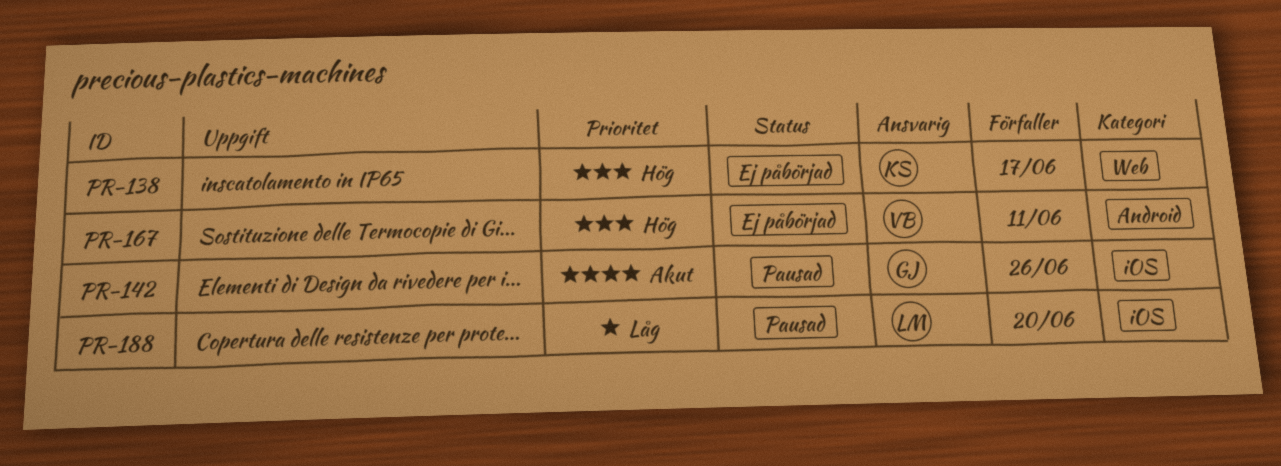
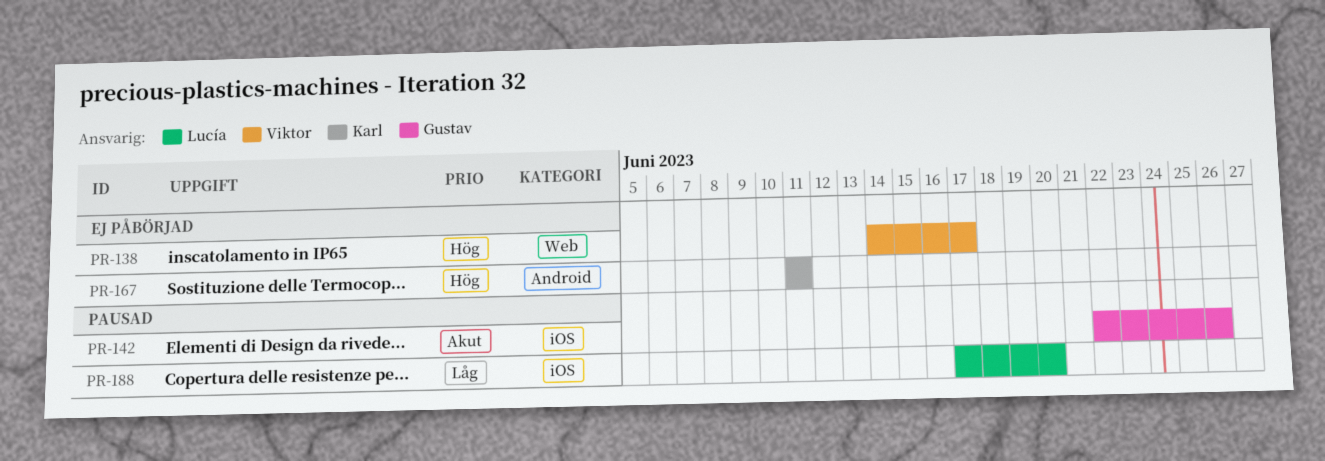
PR-138, owner: Karl -> Viktor
PR-167, owner: Viktor -> Karl

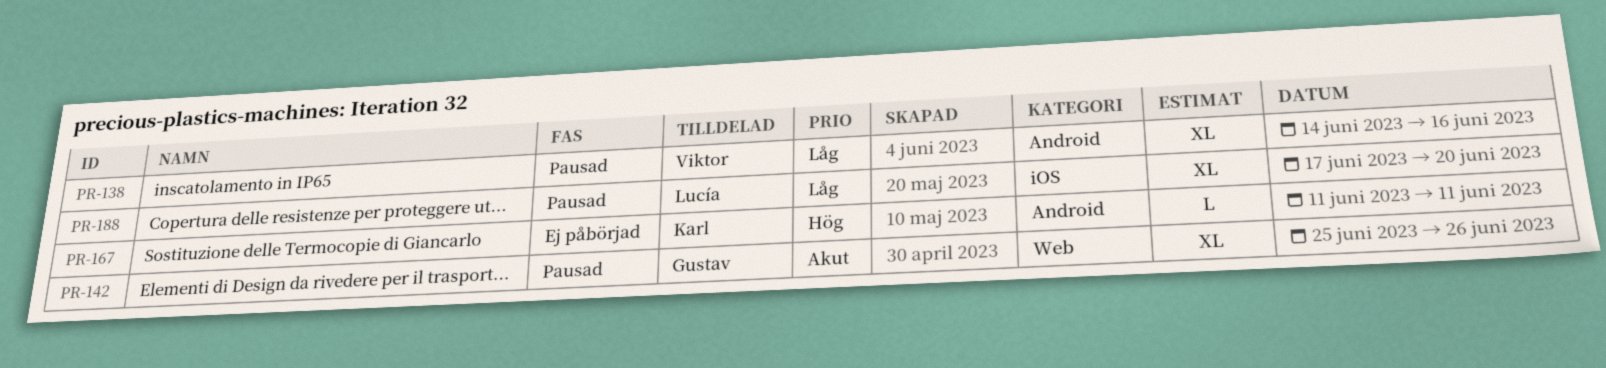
PR-138, status: Ej påbörjad -> Pausad
PR-138, priority: Hög -> Låg
PR-138, label: Web -> Android
PR-138, due: Jun 17 -> Jun 16
PR-142, label: iOS -> Web
PR-142, start: Jun 22 -> Jun 25

